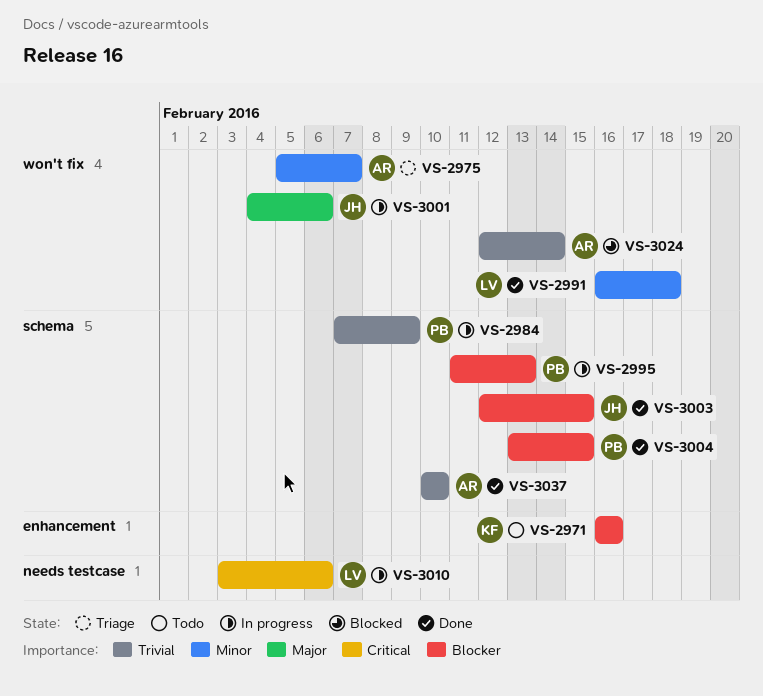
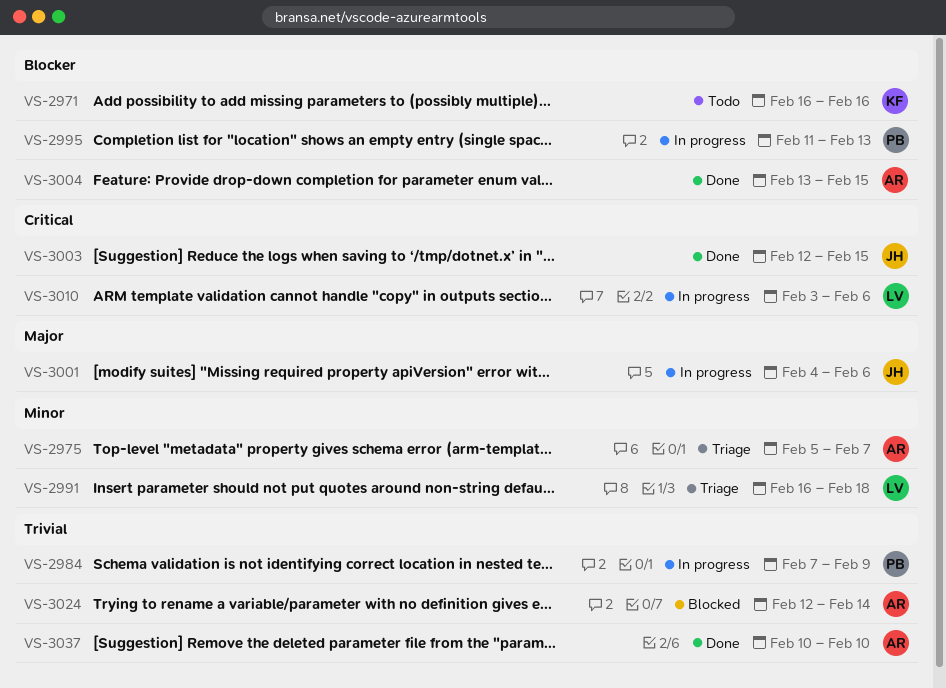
VS-2991, status: Done -> Triage
VS-3003, priority: Blocker -> Critical
VS-3004, owner: PB -> AR

